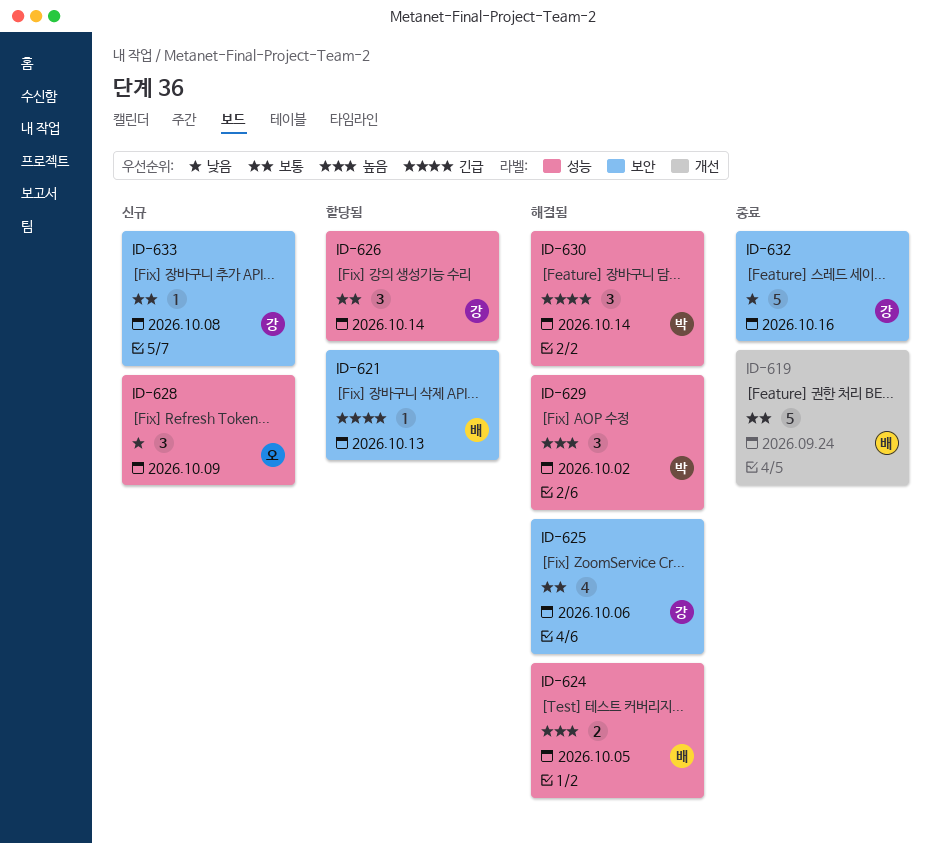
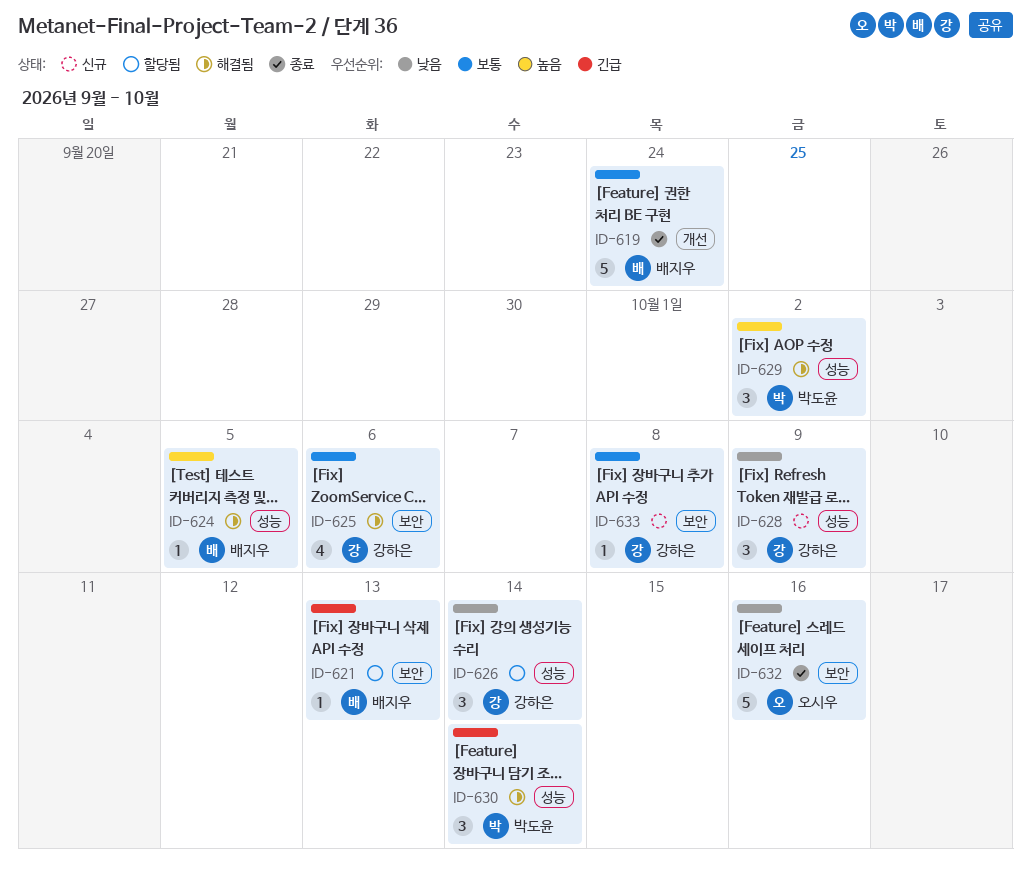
ID-624, estimate: 2 -> 1
ID-626, priority: 보통 -> 낮음
ID-628, owner: 오시우 -> 강하은
ID-632, owner: 강하은 -> 오시우

